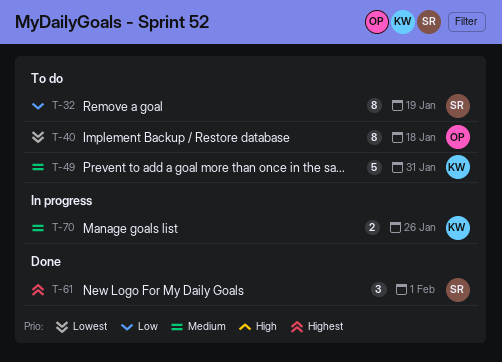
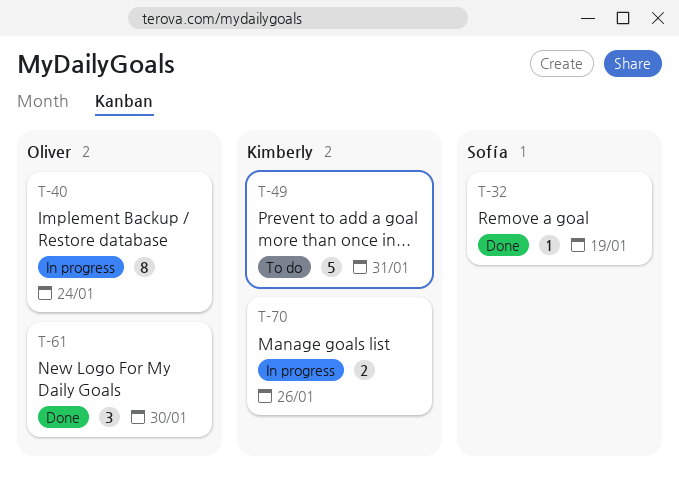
T-32, status: To do -> Done
T-32, estimate: 8 -> 1
T-40, status: To do -> In progress
T-40, due: Jan 18 -> Jan 24
T-61, owner: Sofía -> Oliver
T-61, due: Feb 1 -> Jan 30

